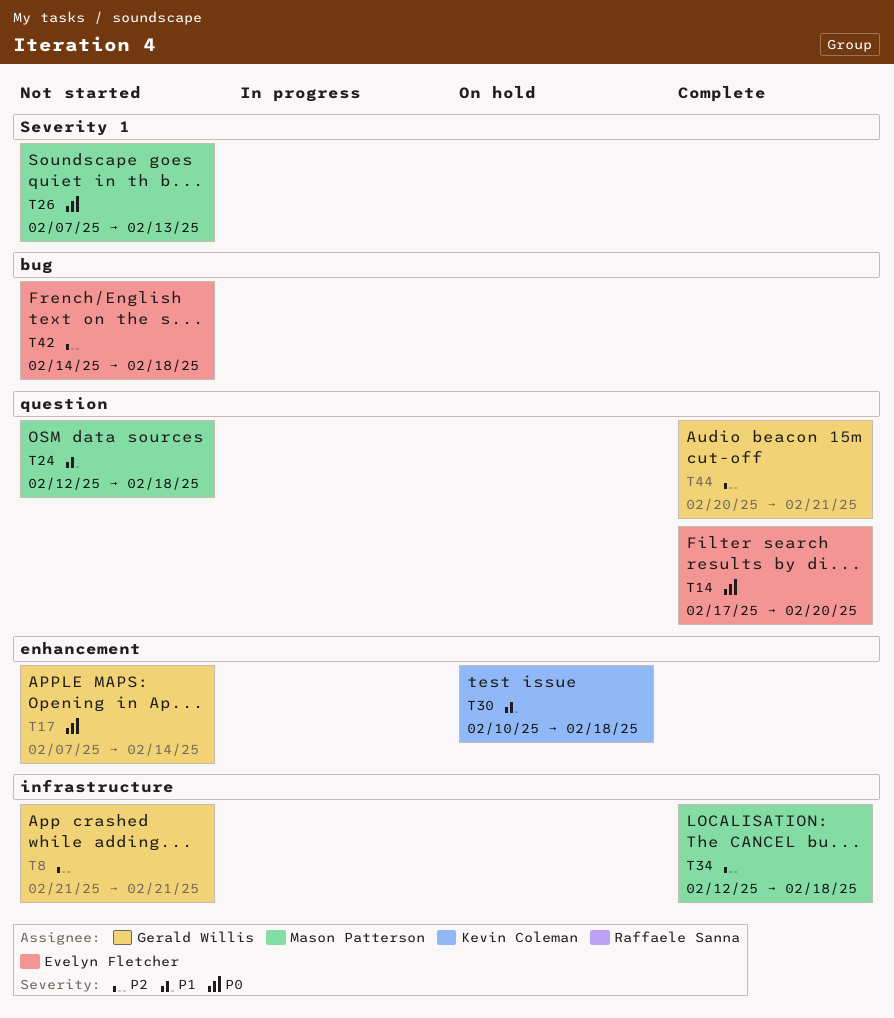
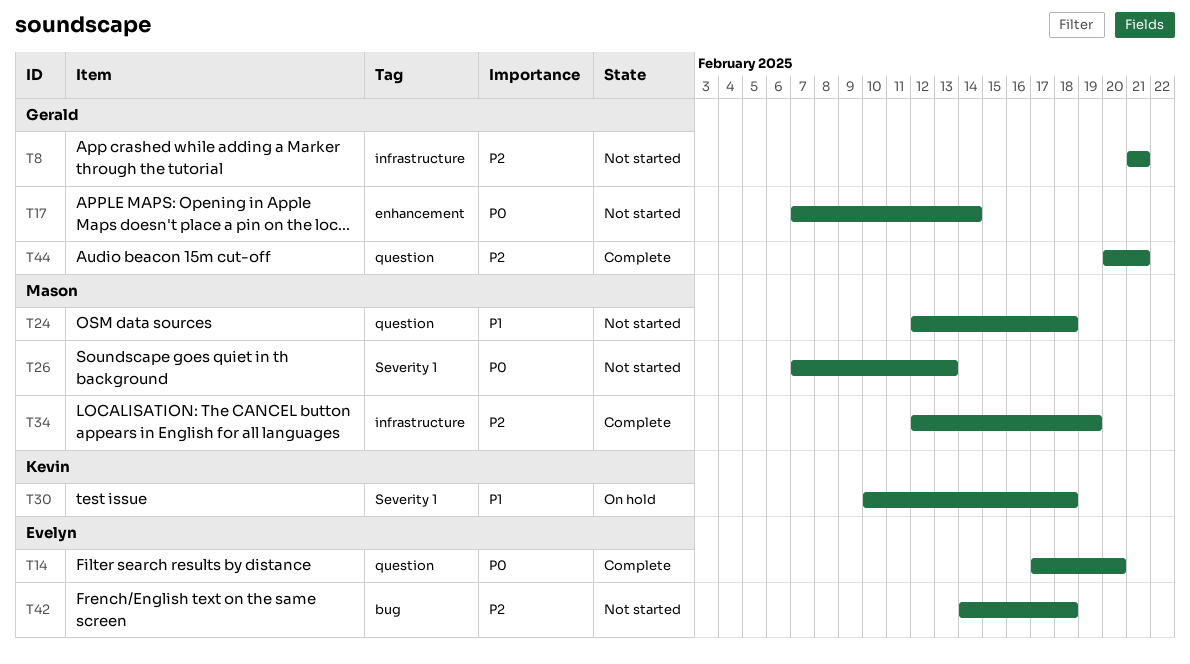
T30, label: enhancement -> Severity 1
T34, due: Feb 18 -> Feb 19

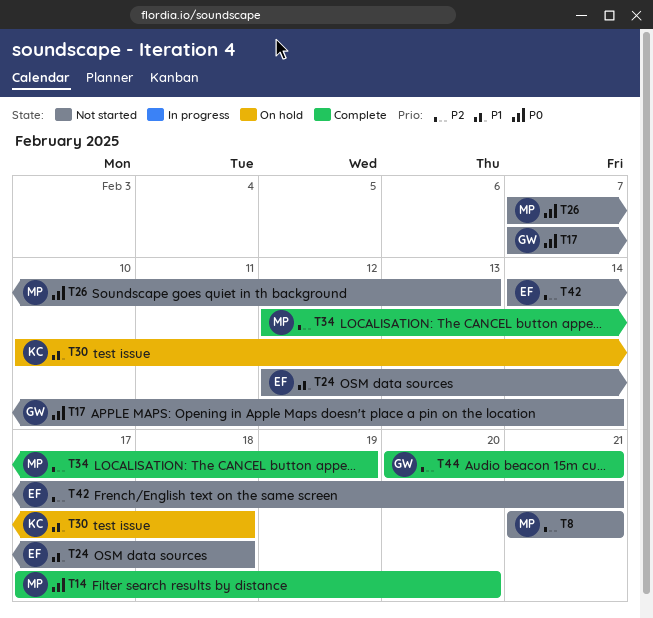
T8, owner: Gerald -> Mason
T14, owner: Evelyn -> Mason
T24, owner: Mason -> Evelyn
T42, due: Feb 18 -> Feb 21

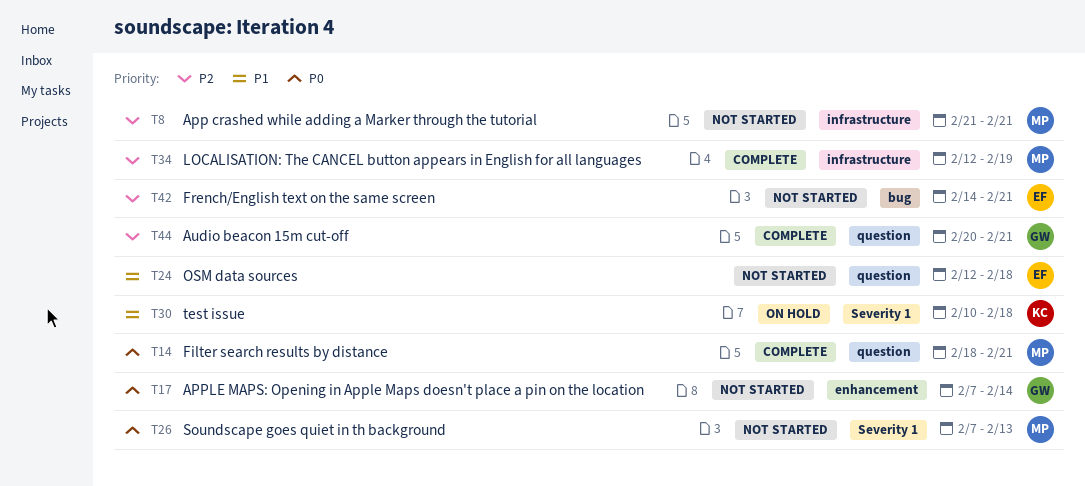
T14, start: Feb 17 -> Feb 18
T14, due: Feb 20 -> Feb 21

